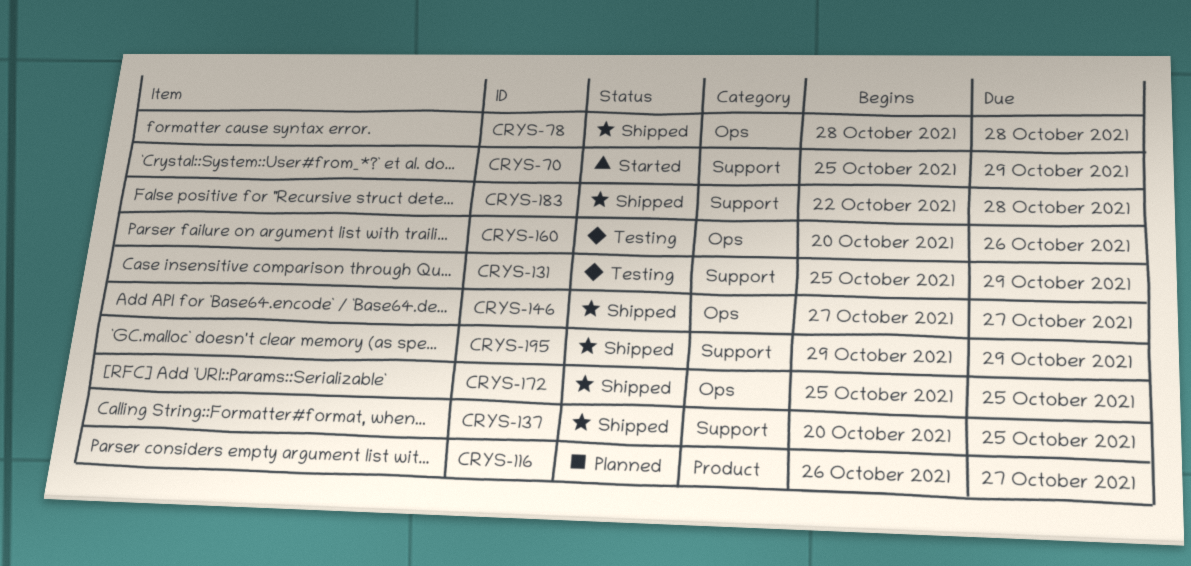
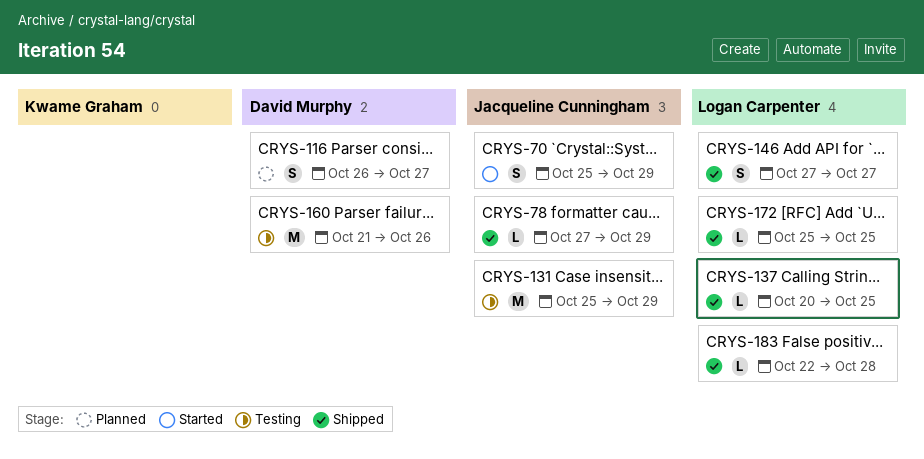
CRYS-78, start: Oct 28 -> Oct 27
CRYS-78, due: Oct 28 -> Oct 29
CRYS-160, start: Oct 20 -> Oct 21
CRYS-195: present -> none

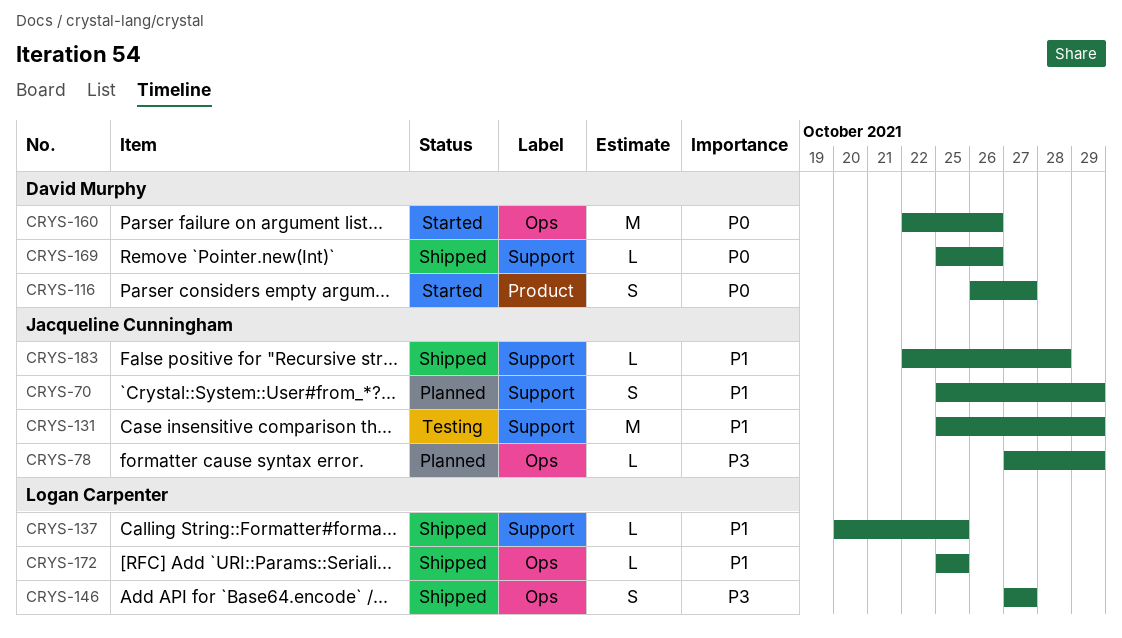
CRYS-70, status: Started -> Planned
CRYS-78, status: Shipped -> Planned
CRYS-116, status: Planned -> Started
CRYS-160, status: Testing -> Started
CRYS-160, start: Oct 21 -> Oct 22
CRYS-169: none -> present
CRYS-183, owner: Logan Carpenter -> Jacqueline Cunningham

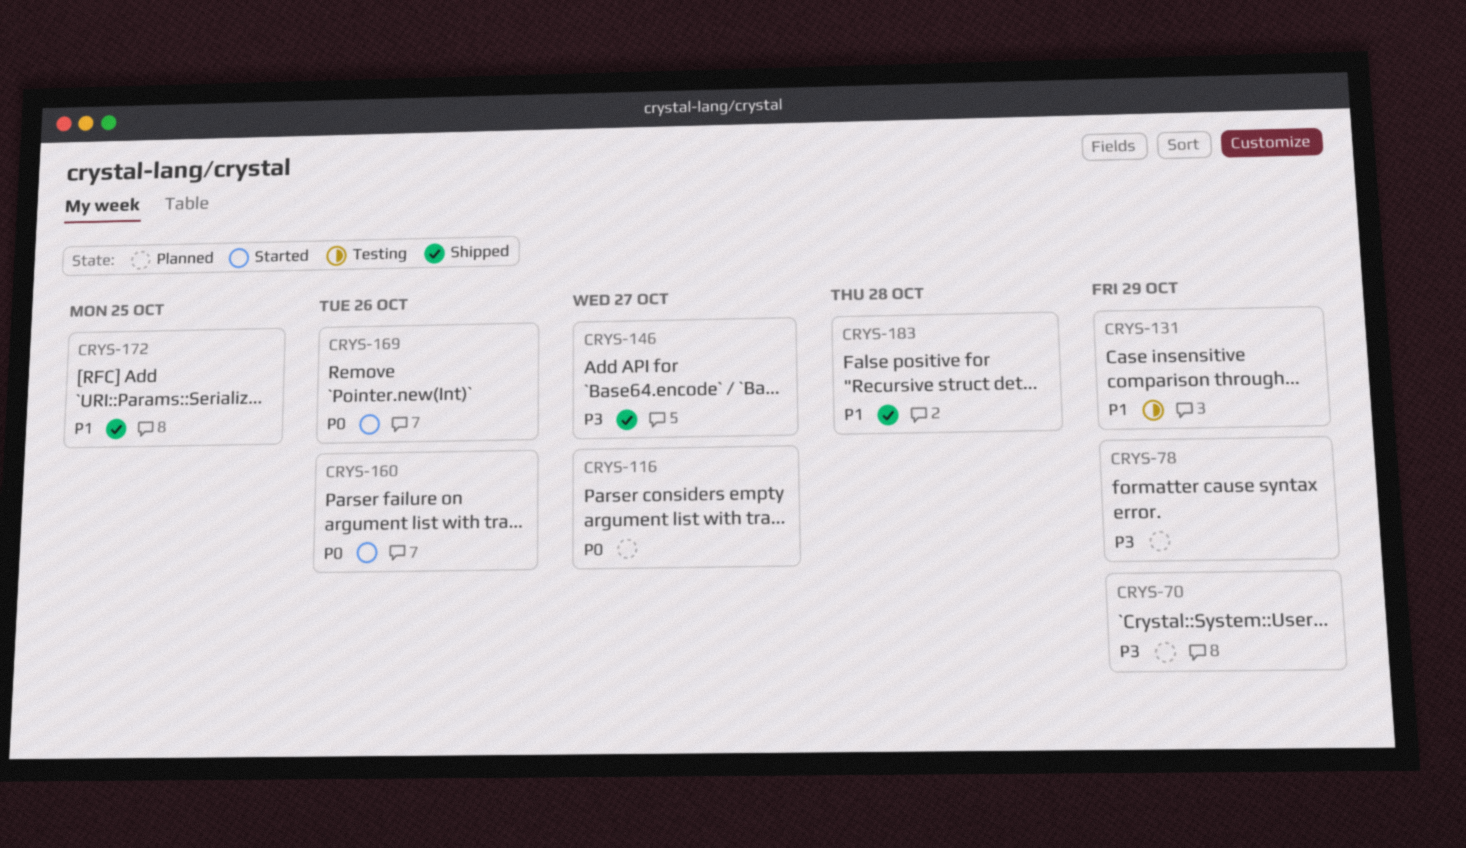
CRYS-70, priority: P1 -> P3
CRYS-116, status: Started -> Planned
CRYS-137: present -> none
CRYS-169, status: Shipped -> Started

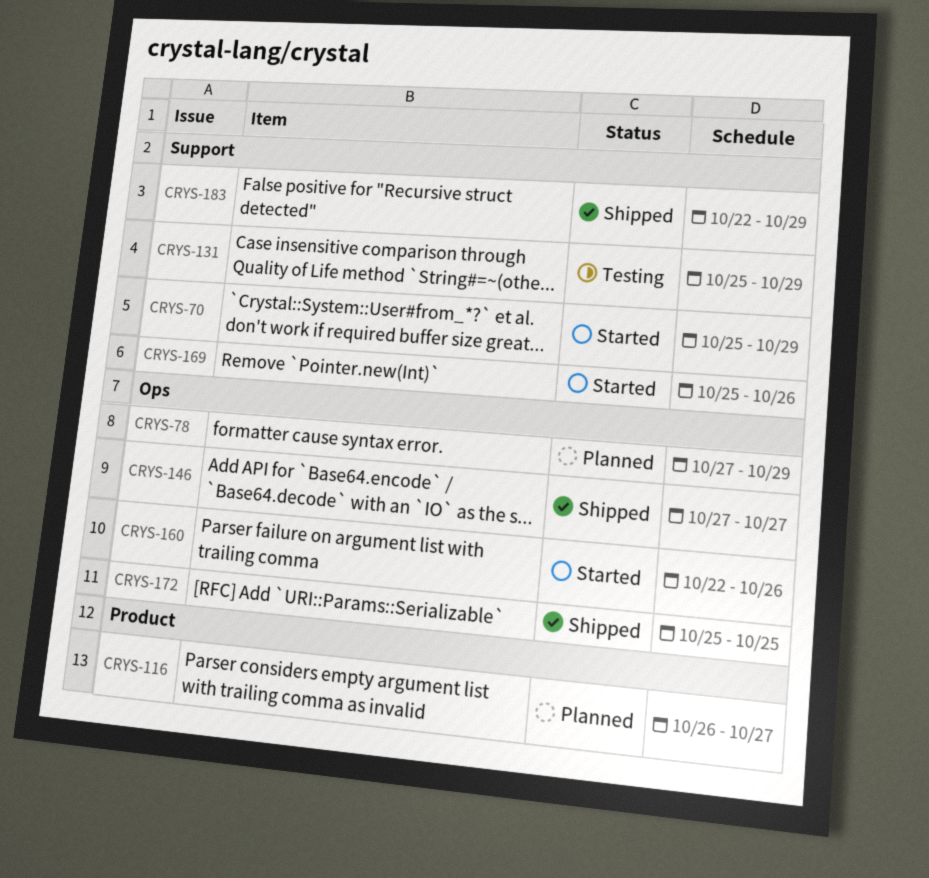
CRYS-70, status: Planned -> Started
CRYS-183, due: Oct 28 -> Oct 29

